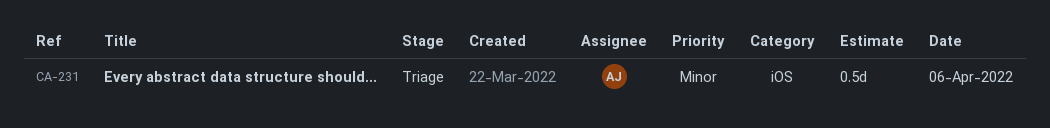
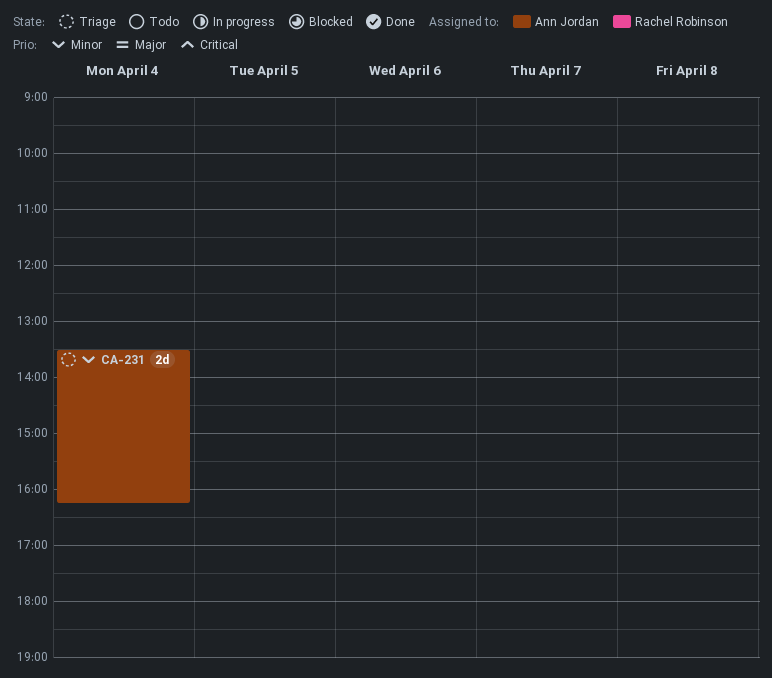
CA-231, estimate: 0.5d -> 2d
CA-231, day: Apr 6 -> Apr 4

